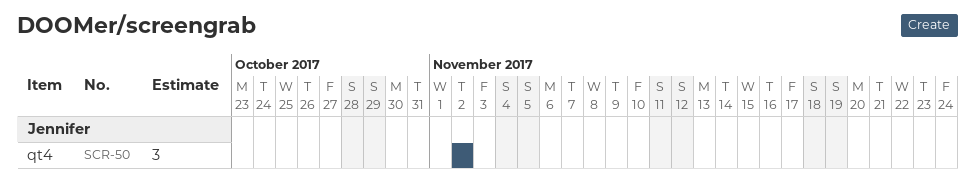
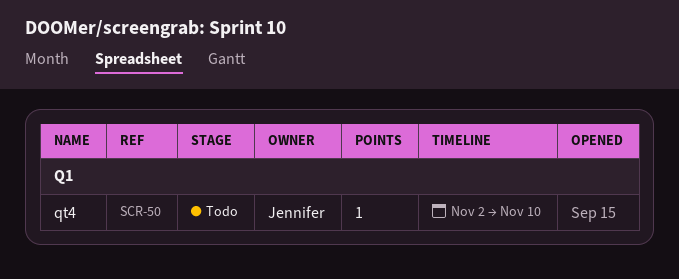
SCR-50, estimate: 3 -> 1
SCR-50, due: Nov 2 -> Nov 10

